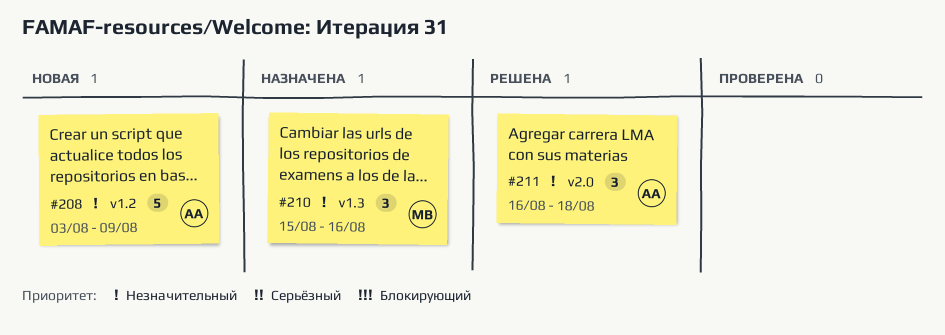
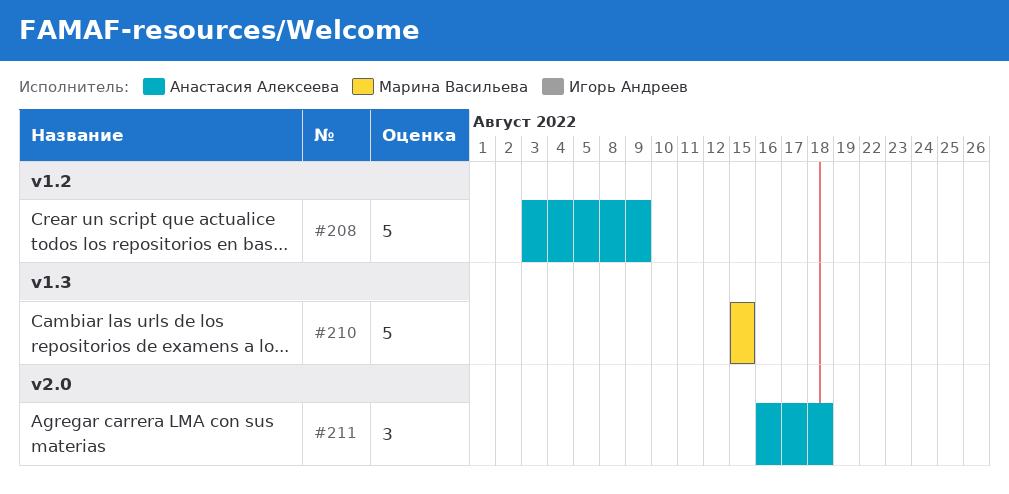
#210, estimate: 3 -> 5
#210, due: Aug 16 -> Aug 15

